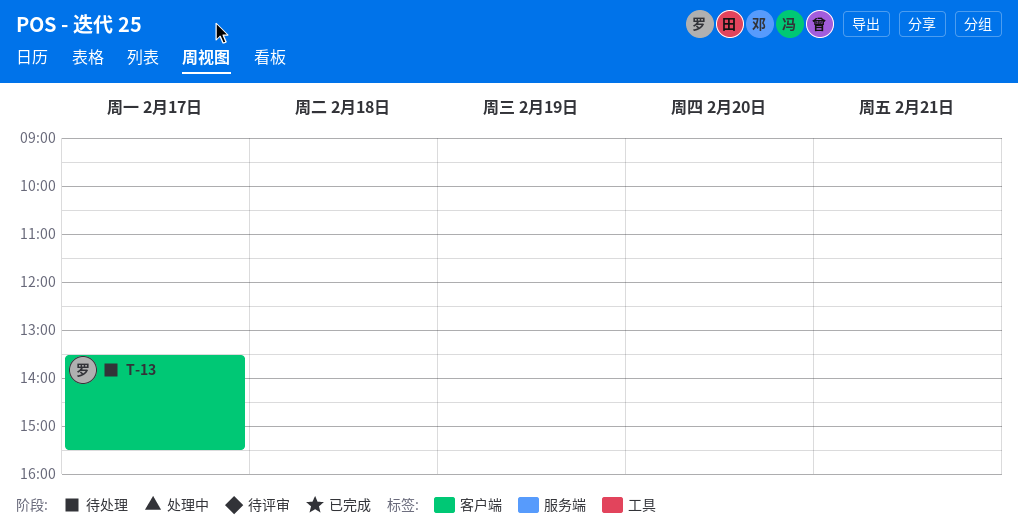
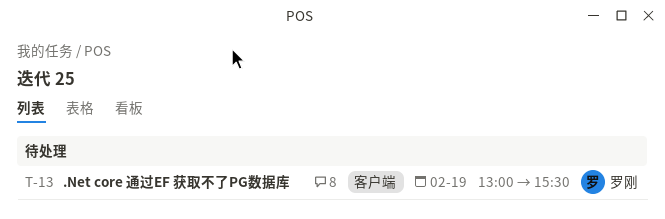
T-13, day: Feb 17 -> Feb 19
T-13, begins: 13:30 -> 13:00

